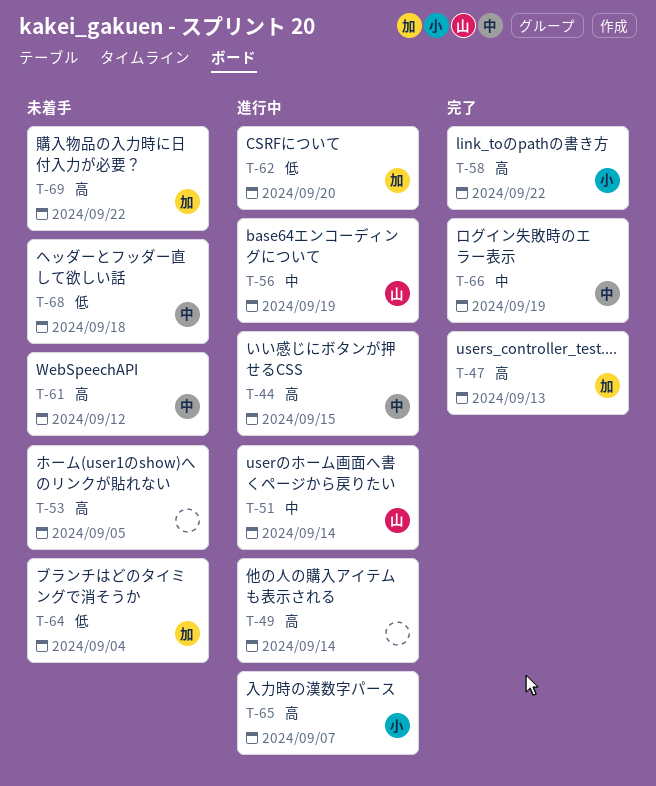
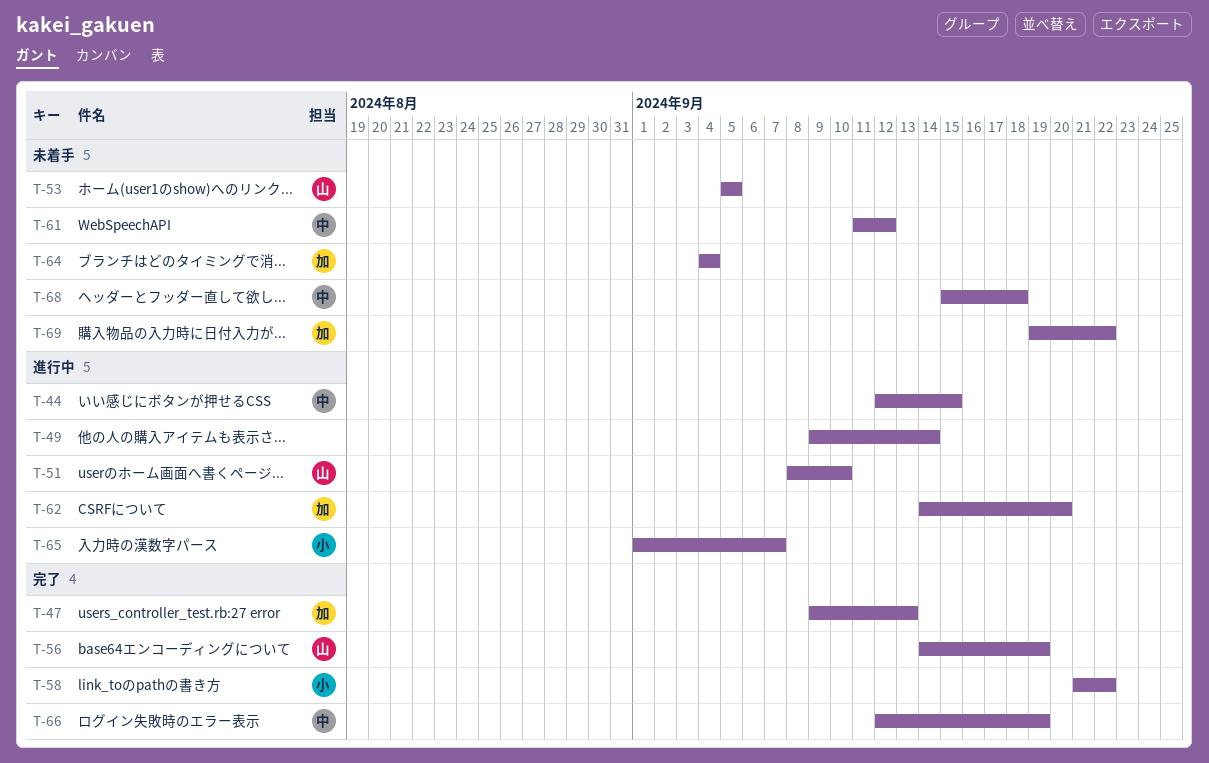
T-51, due: Sep 14 -> Sep 10
T-53, owner: none -> 山
T-56, status: 進行中 -> 完了

